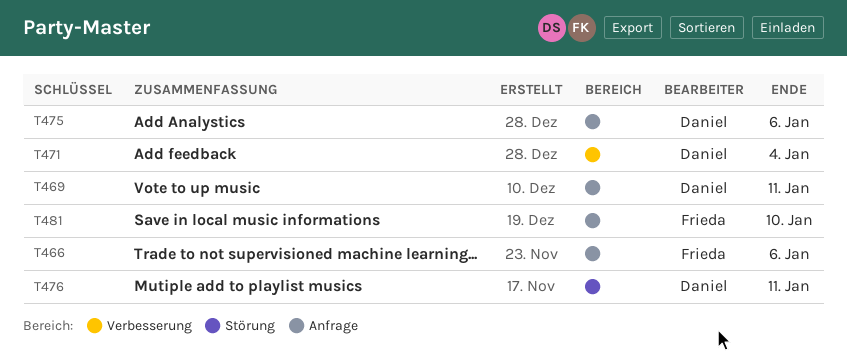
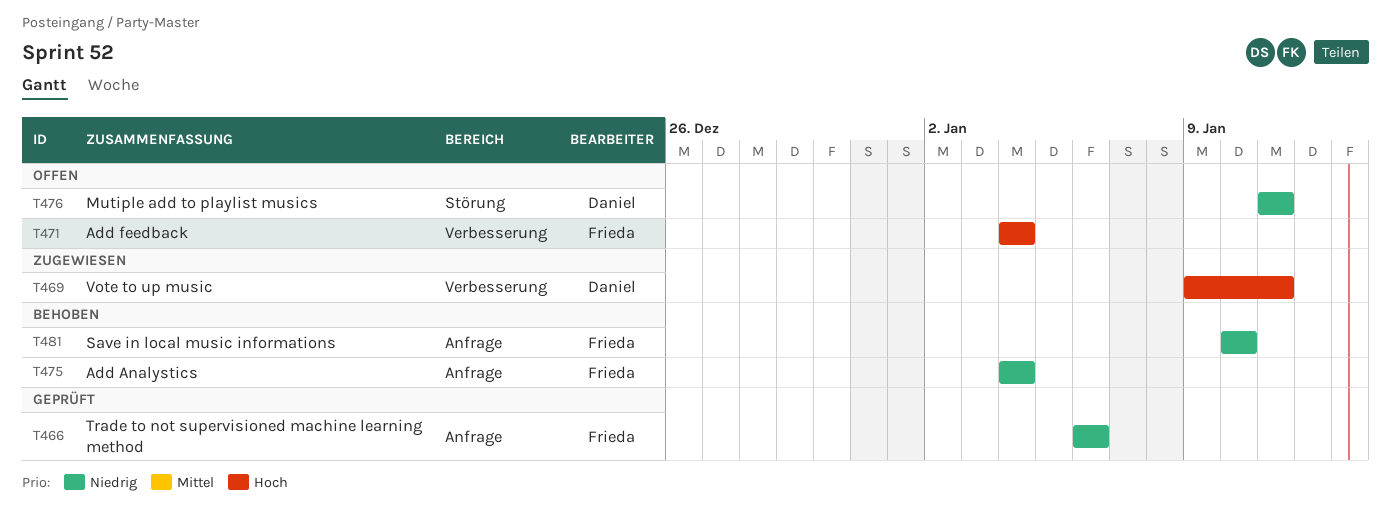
T469, label: Anfrage -> Verbesserung
T471, owner: Daniel -> Frieda
T475, owner: Daniel -> Frieda
T475, due: Jan 6 -> Jan 4

